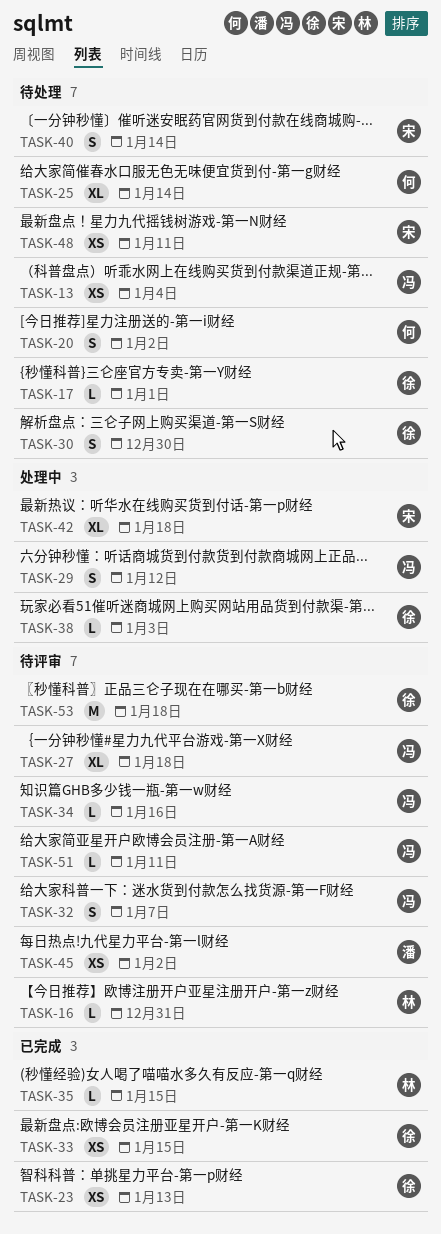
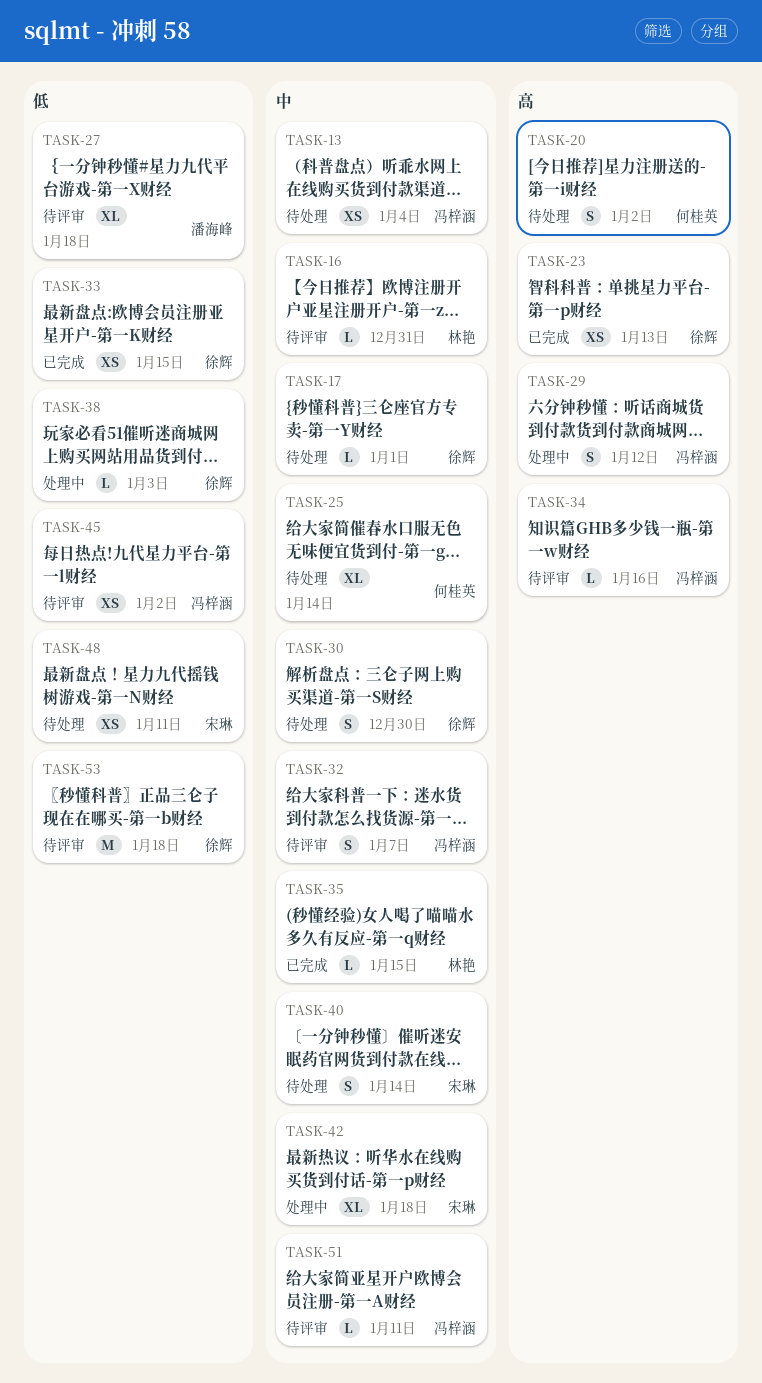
TASK-27, owner: 冯梓涵 -> 潘海峰
TASK-45, owner: 潘海峰 -> 冯梓涵

